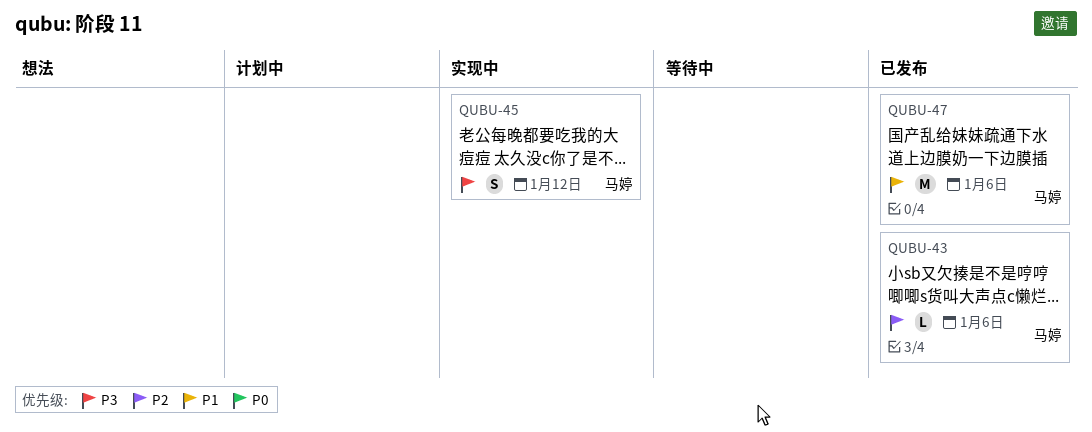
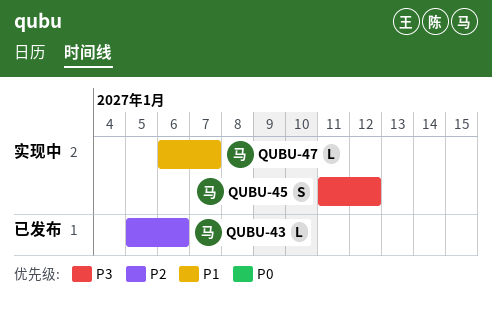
QUBU-47, status: 已发布 -> 实现中
QUBU-47, estimate: M -> L
QUBU-47, due: Jan 6 -> Jan 7

